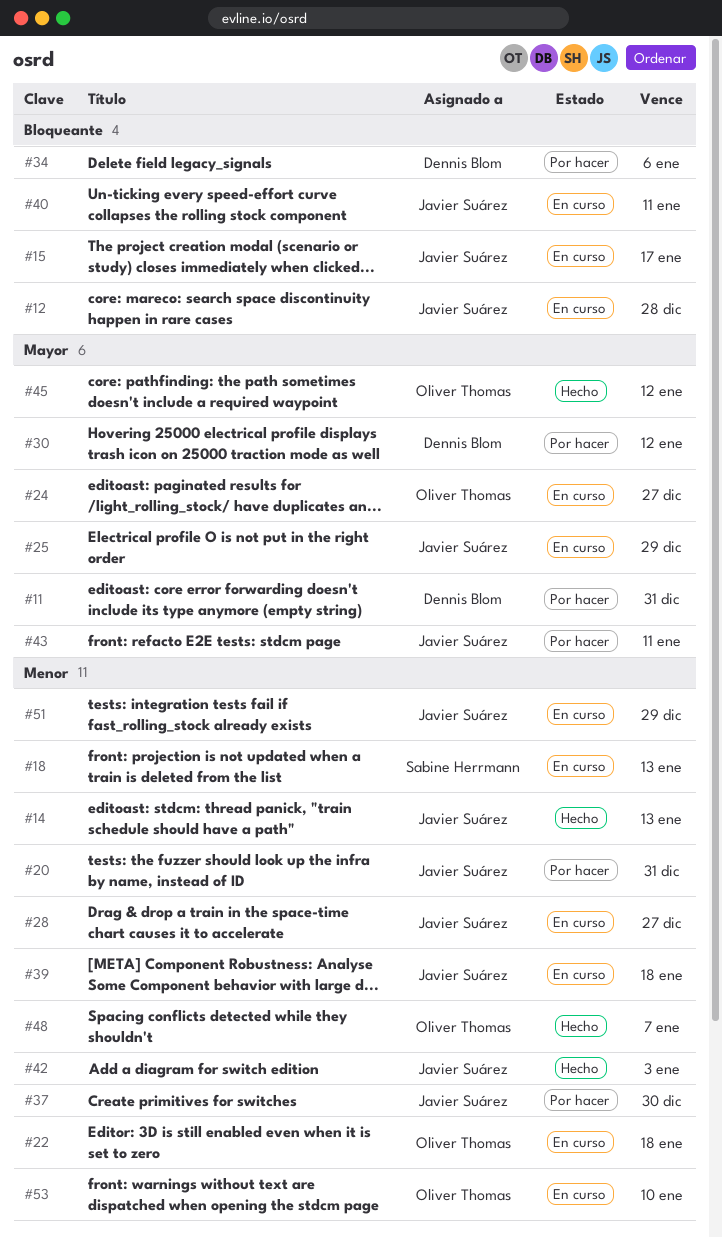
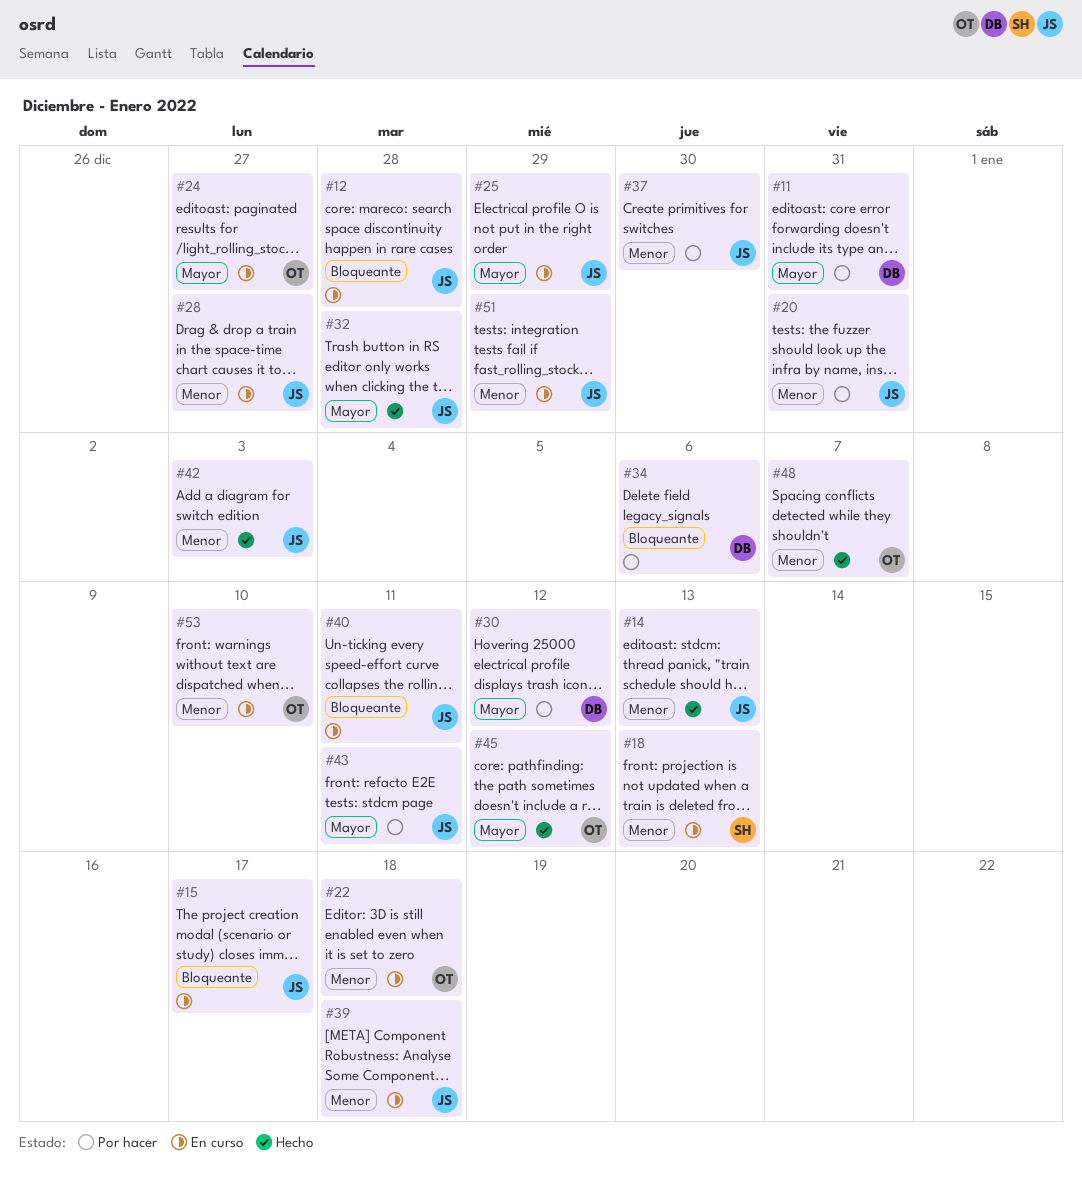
#32: none -> present

